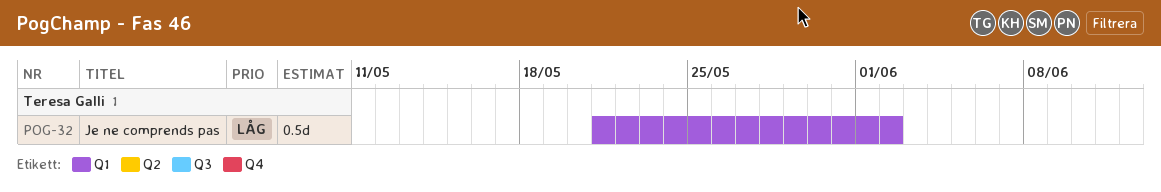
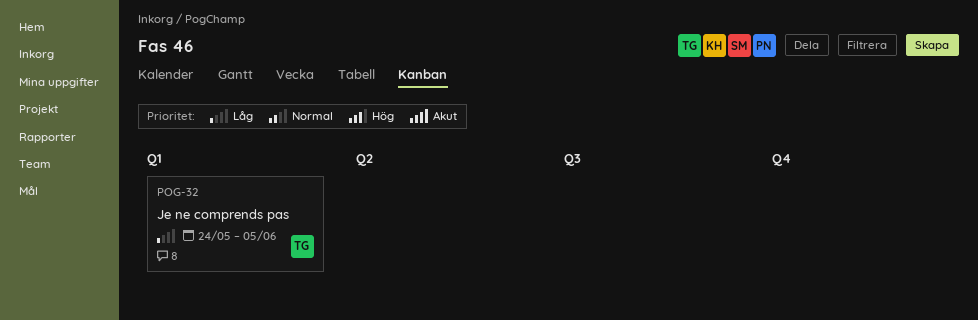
POG-32, start: May 21 -> May 24
POG-32, due: Jun 2 -> Jun 5

